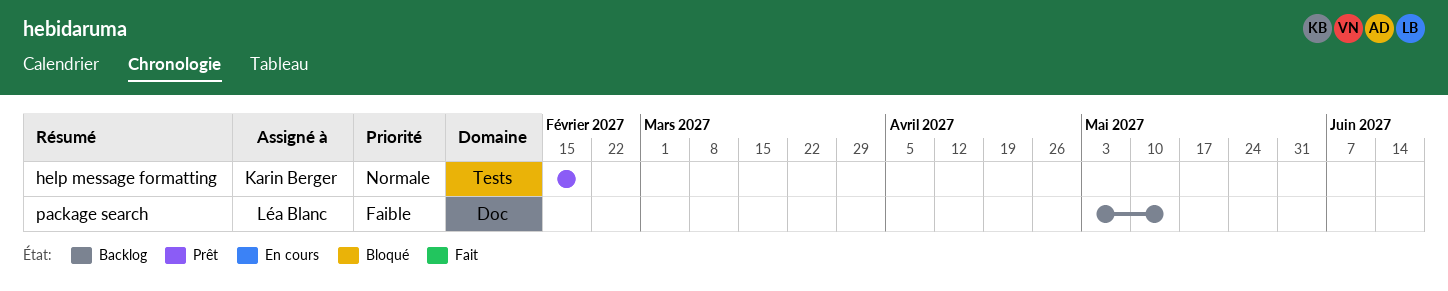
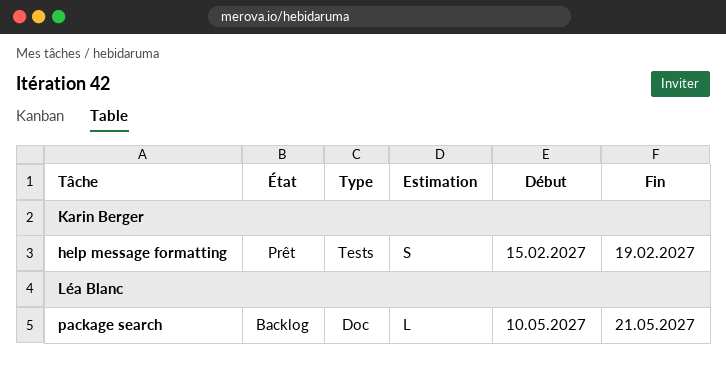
package search, start: May 3 -> May 10
package search, due: May 14 -> May 21

